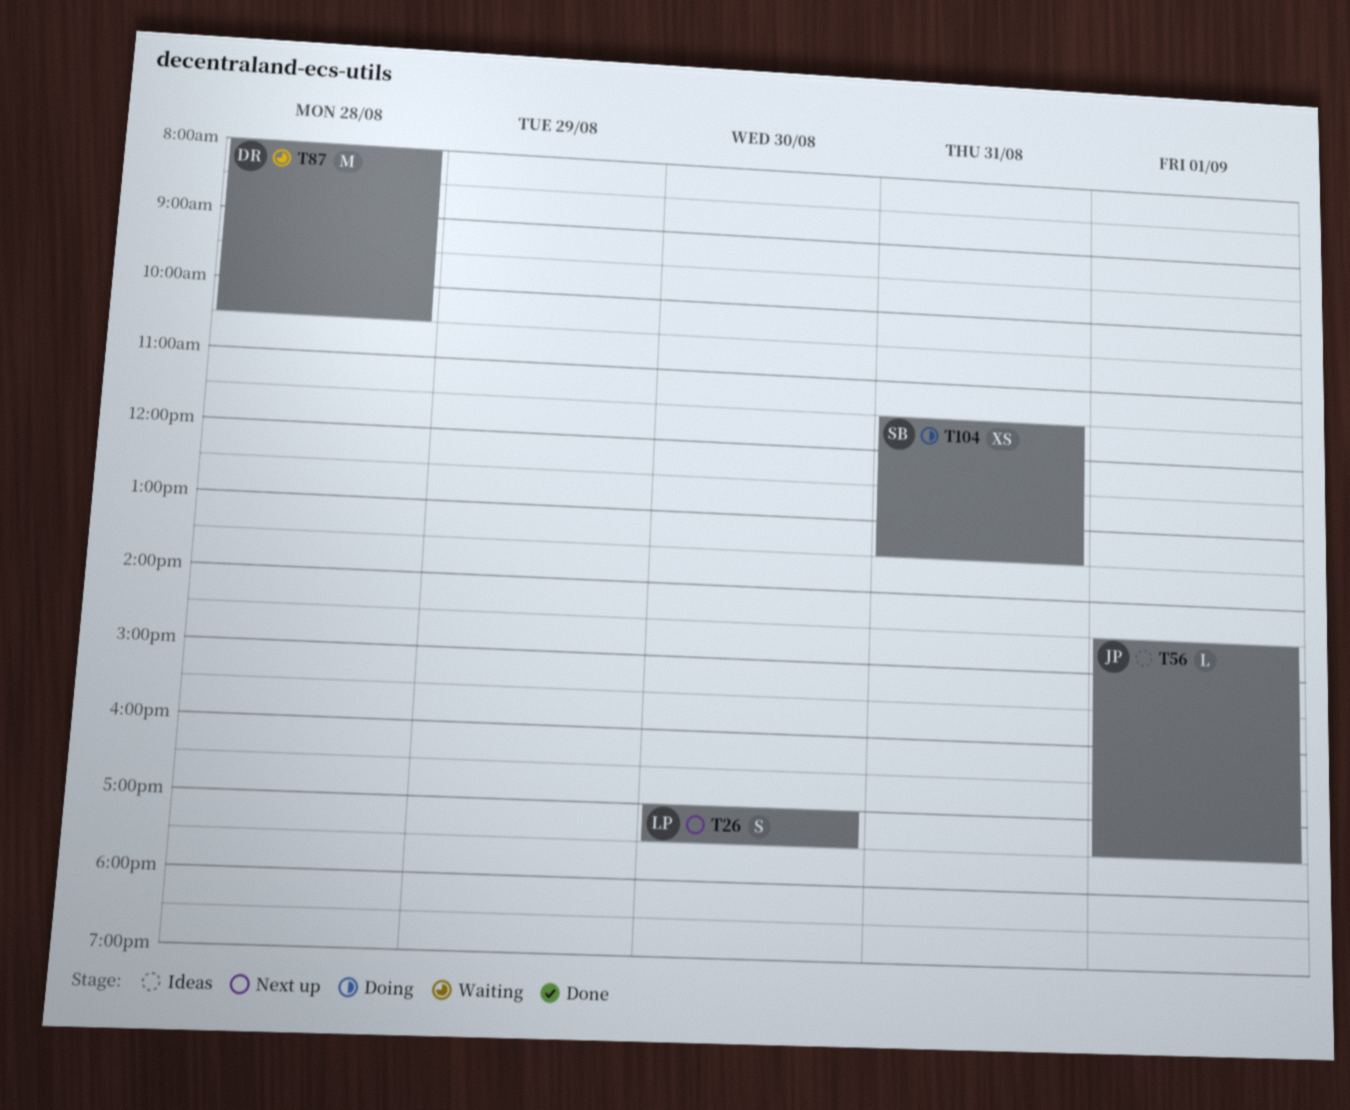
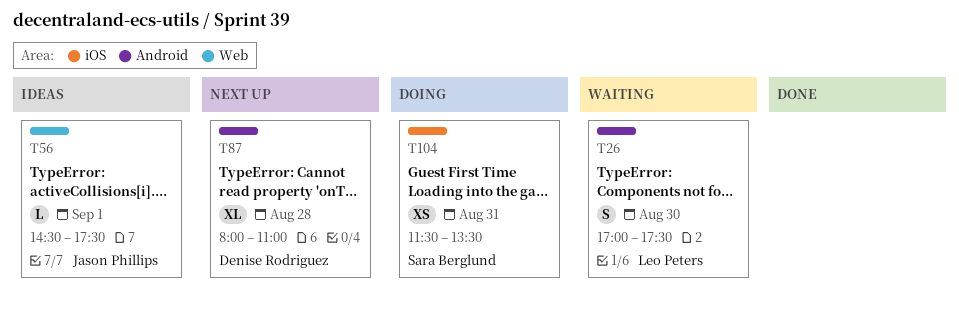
T26, status: Next up -> Waiting
T87, status: Waiting -> Next up
T87, estimate: M -> XL
T87, ends: 10:30 -> 11:00

